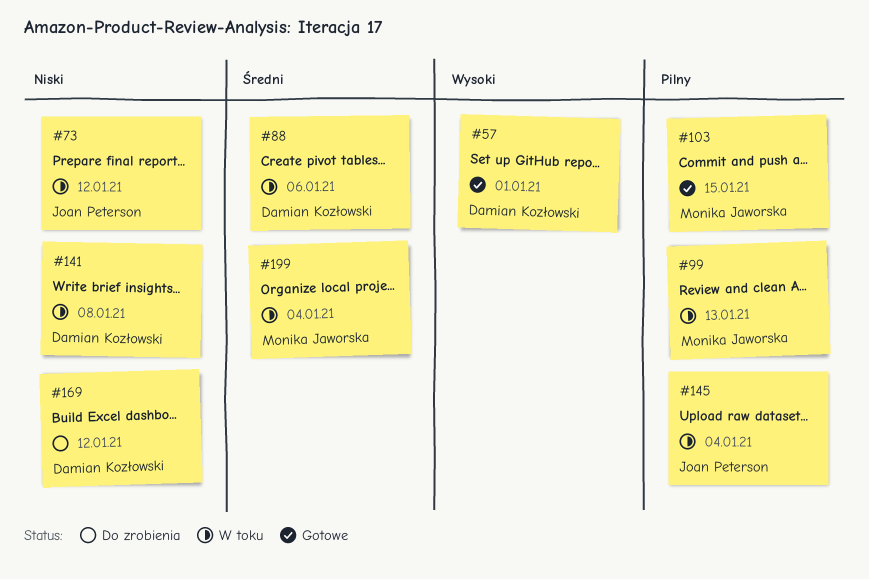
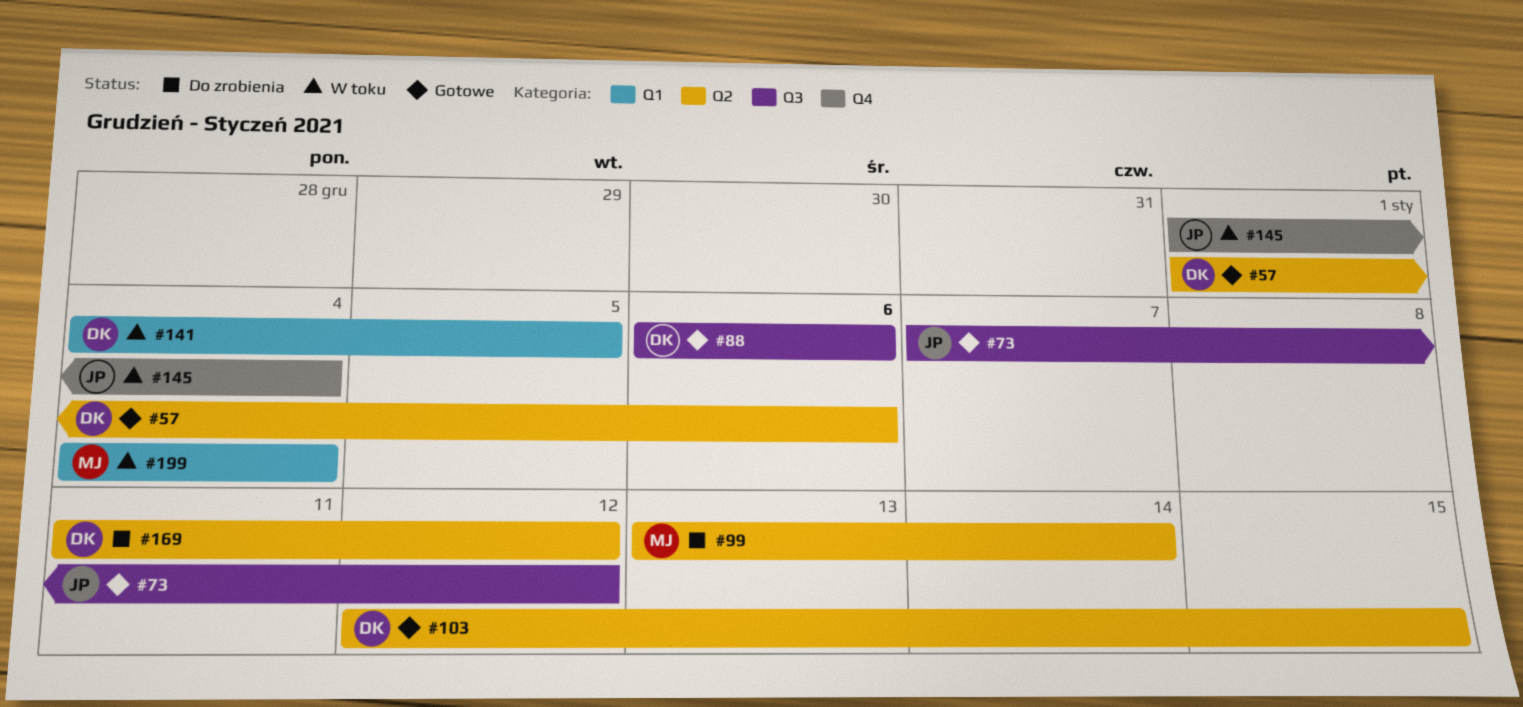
#57, due: Jan 1 -> Jan 6
#73, status: W toku -> Gotowe
#88, status: W toku -> Gotowe
#99, status: W toku -> Do zrobienia
#99, due: Jan 13 -> Jan 14
#103, owner: Monika Jaworska -> Damian Kozłowski
#141, due: Jan 8 -> Jan 5

